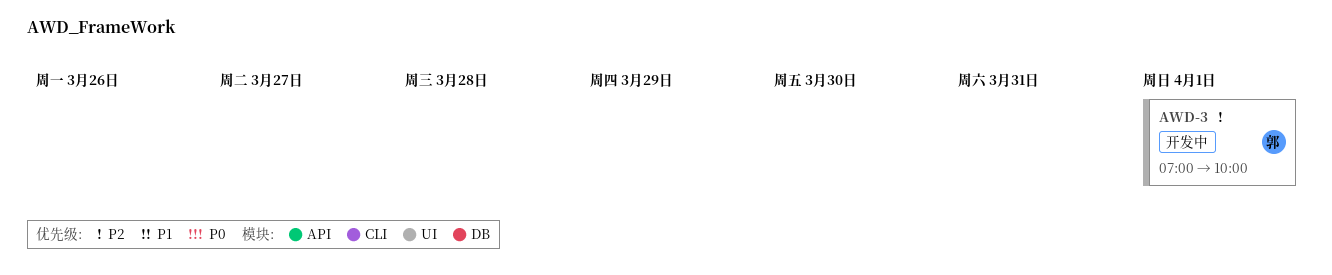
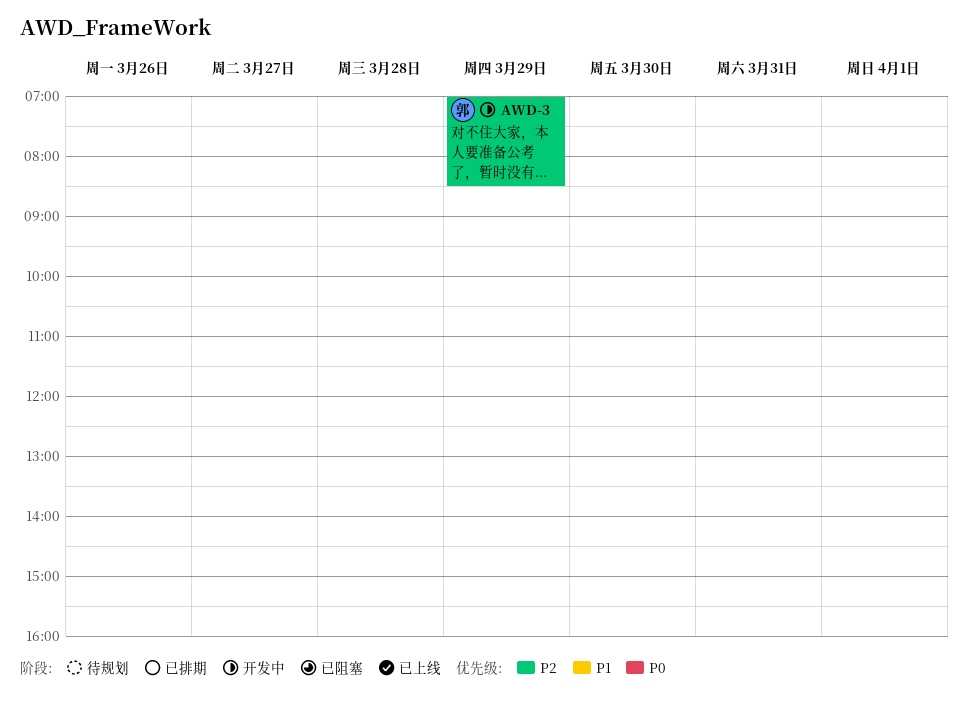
AWD-3, day: Apr 1 -> Mar 29
AWD-3, ends: 10:00 -> 08:30

